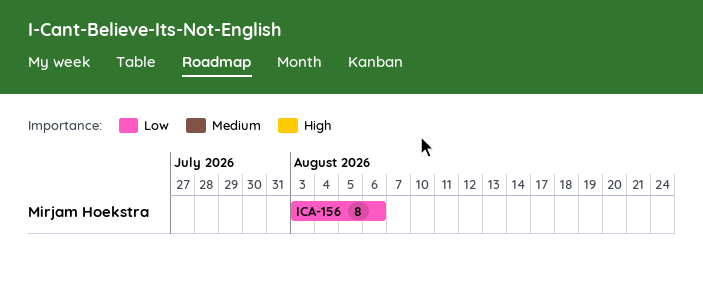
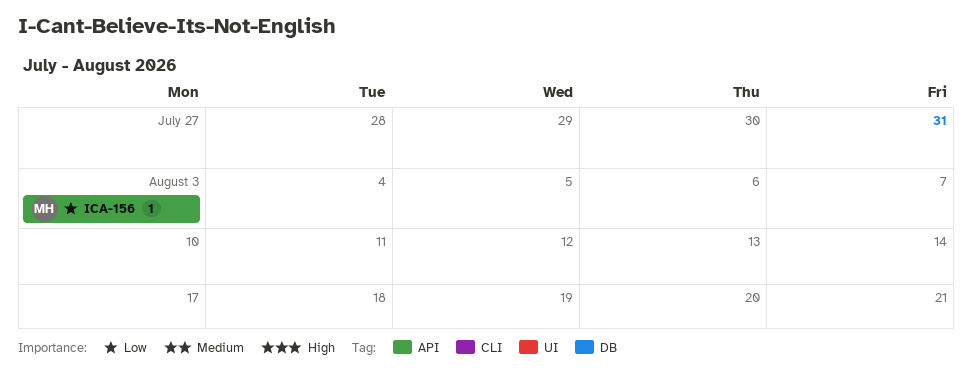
ICA-156, estimate: 8 -> 1
ICA-156, due: Aug 6 -> Aug 3

